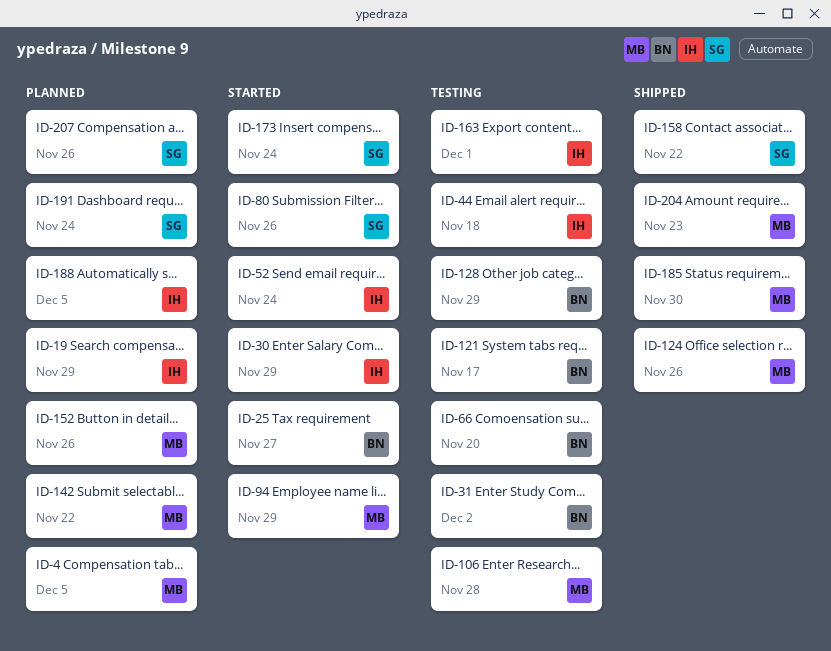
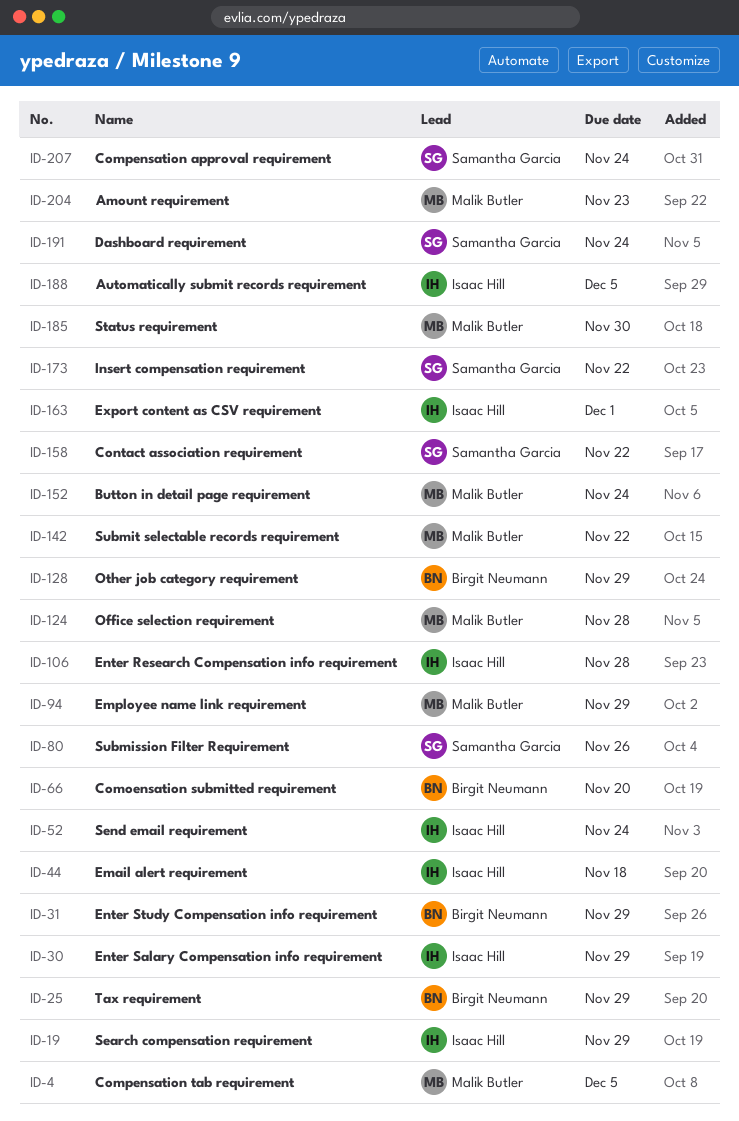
ID-25, due: Nov 27 -> Nov 29
ID-31, due: Dec 2 -> Nov 29
ID-106, owner: Malik Butler -> Isaac Hill
ID-121: present -> none
ID-124, due: Nov 26 -> Nov 28
ID-152, due: Nov 26 -> Nov 24
ID-173, due: Nov 24 -> Nov 22
ID-207, due: Nov 26 -> Nov 24

